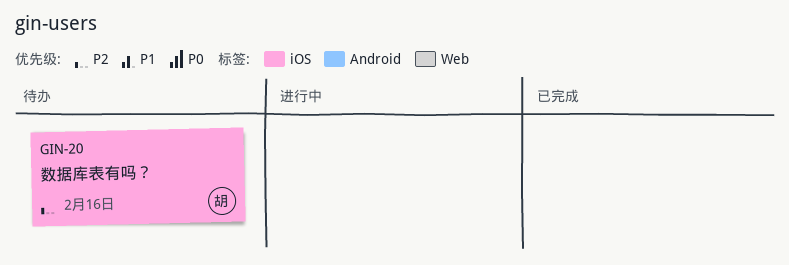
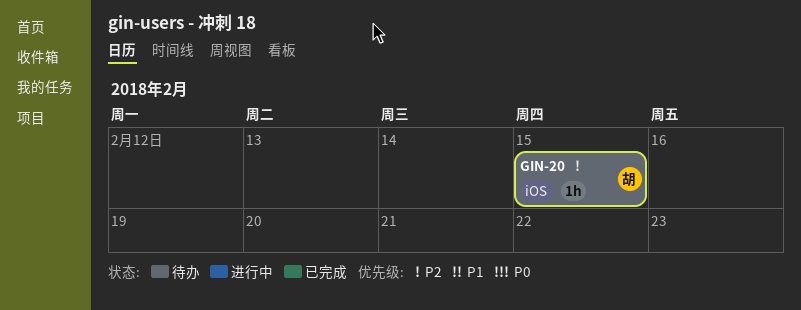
GIN-20, due: Feb 16 -> Feb 15

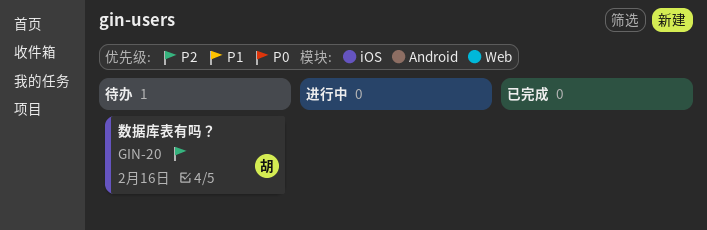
GIN-20, due: Feb 15 -> Feb 16

